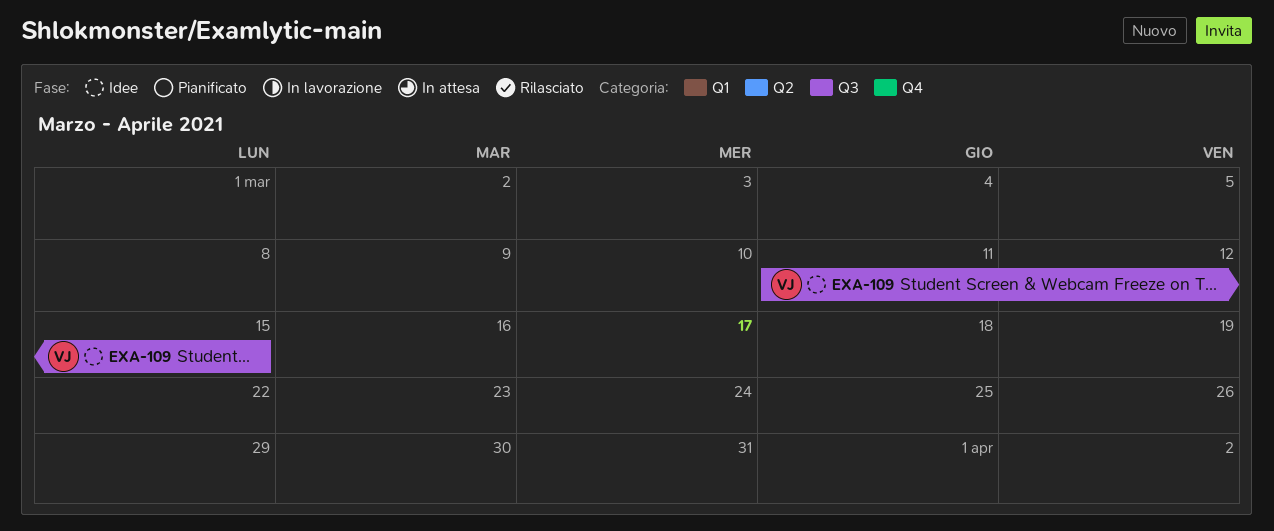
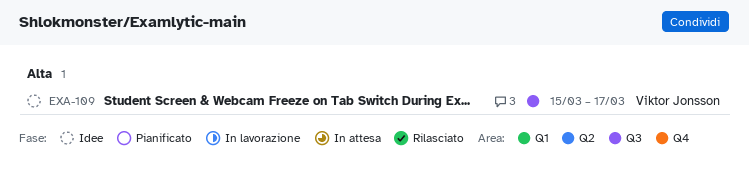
EXA-109, start: Mar 11 -> Mar 15
EXA-109, due: Mar 15 -> Mar 17

